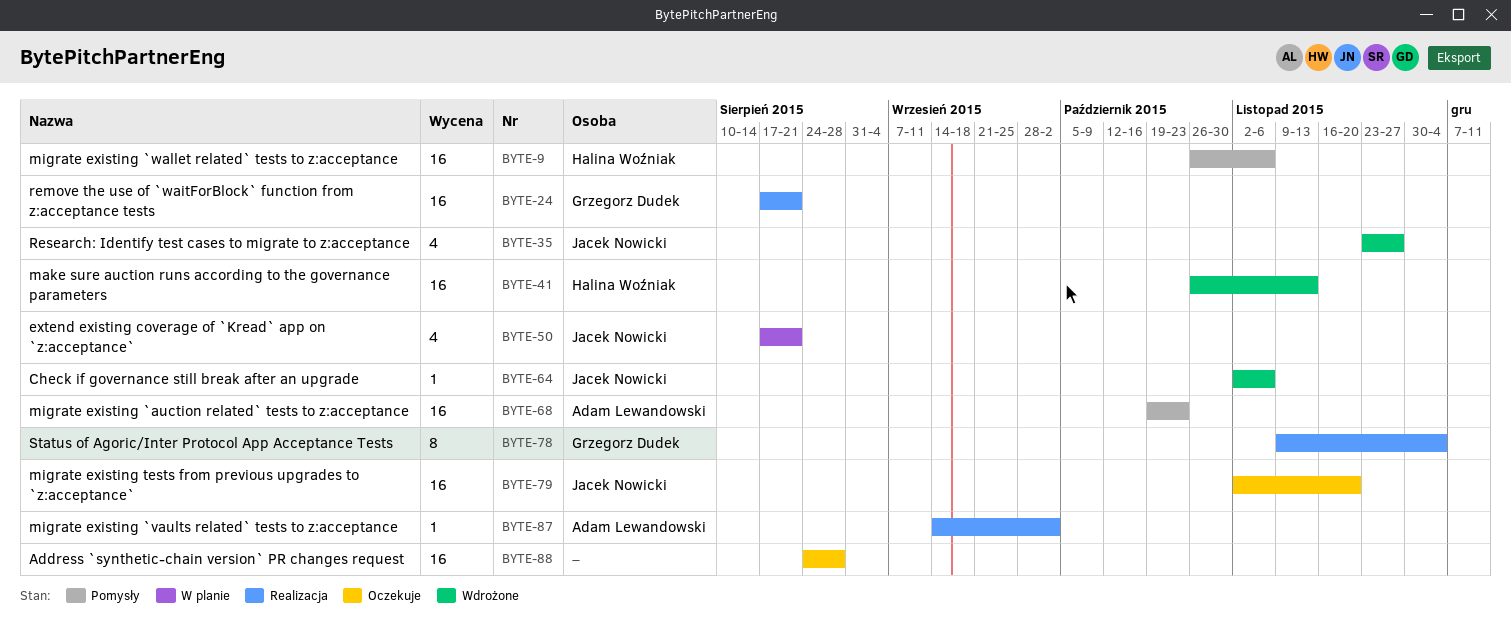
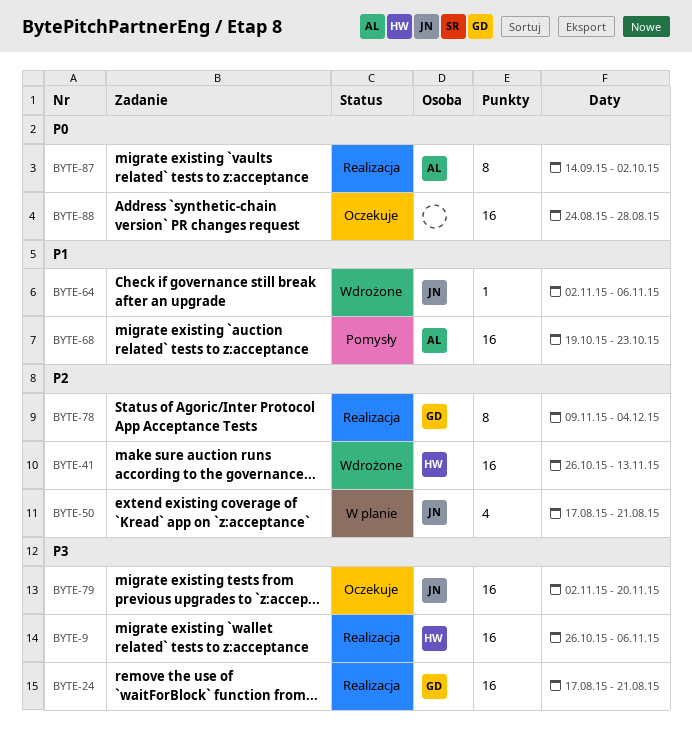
BYTE-9, status: Pomysły -> Realizacja
BYTE-35: present -> none
BYTE-87, estimate: 1 -> 8

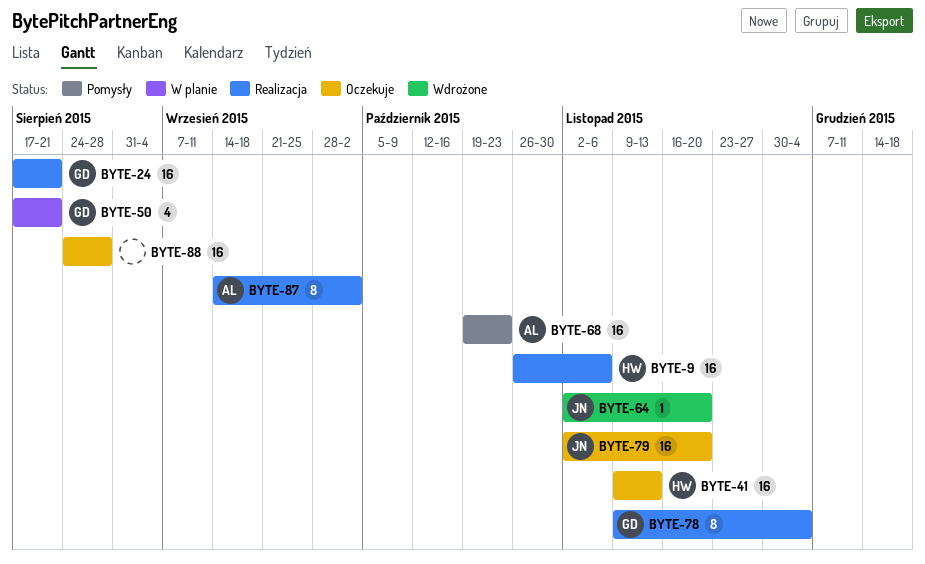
BYTE-41, status: Wdrożone -> Oczekuje
BYTE-41, start: Oct 26 -> Nov 9
BYTE-50, owner: JN -> GD
BYTE-64, due: Nov 6 -> Nov 20

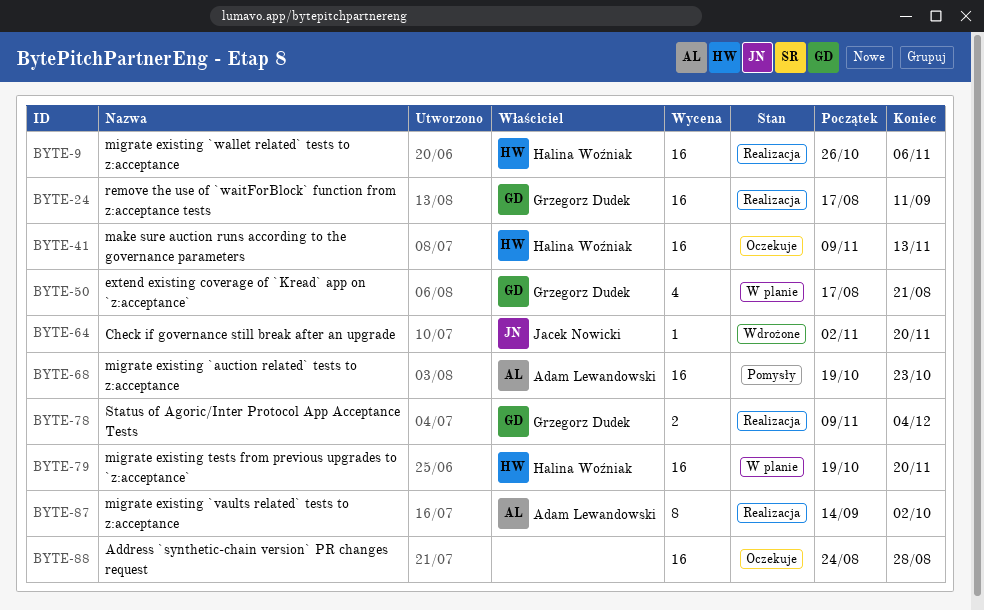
BYTE-24, due: Aug 21 -> Sep 11
BYTE-78, estimate: 8 -> 2
BYTE-79, status: Oczekuje -> W planie
BYTE-79, owner: Jacek Nowicki -> Halina Woźniak
BYTE-79, start: Nov 2 -> Oct 19

